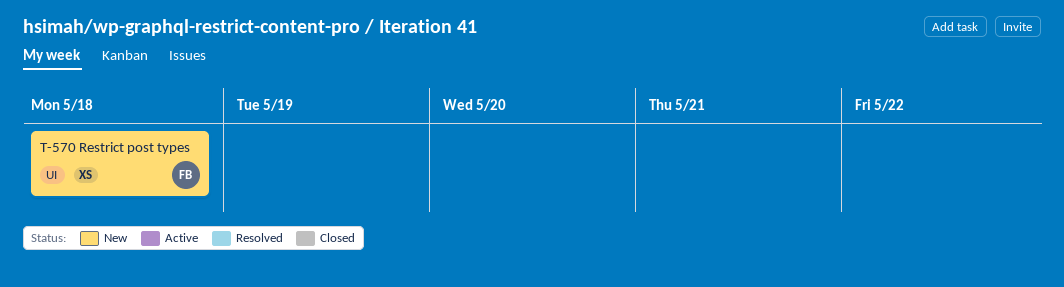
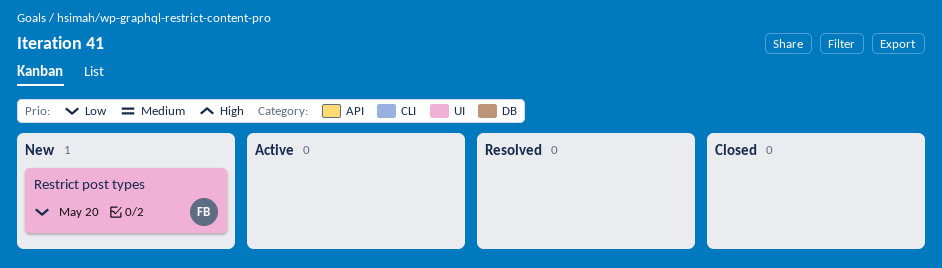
Restrict post types, due: May 18 -> May 20

